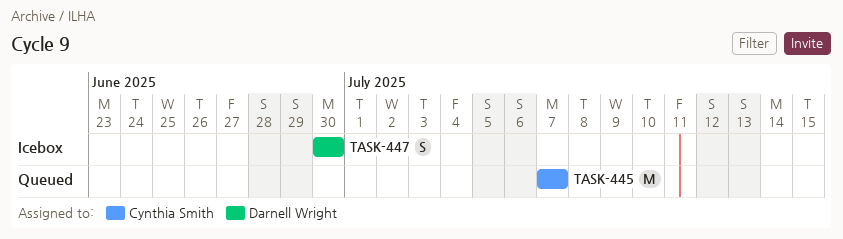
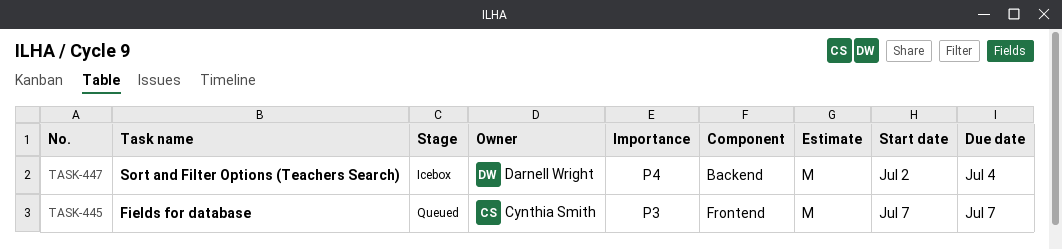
TASK-447, estimate: S -> M
TASK-447, start: Jun 30 -> Jul 2
TASK-447, due: Jun 30 -> Jul 4

